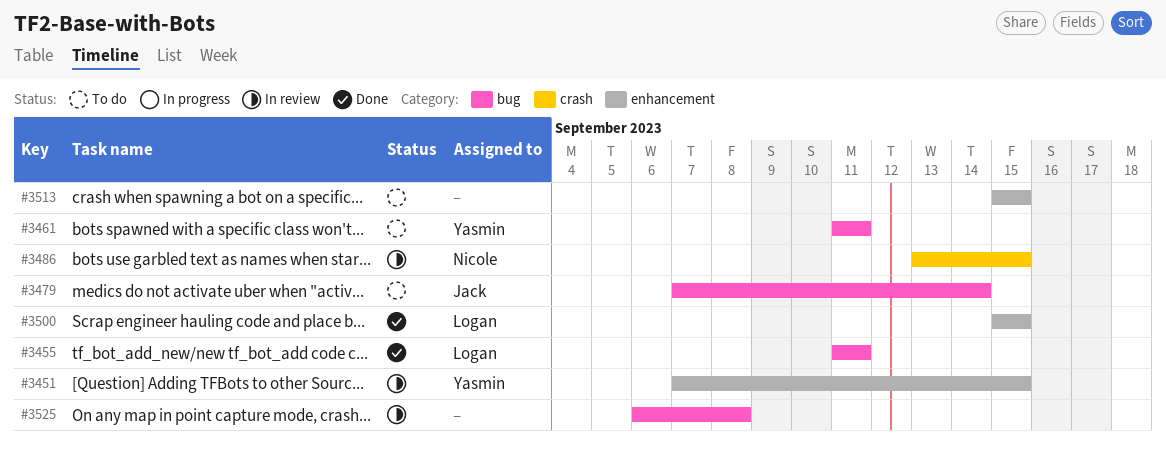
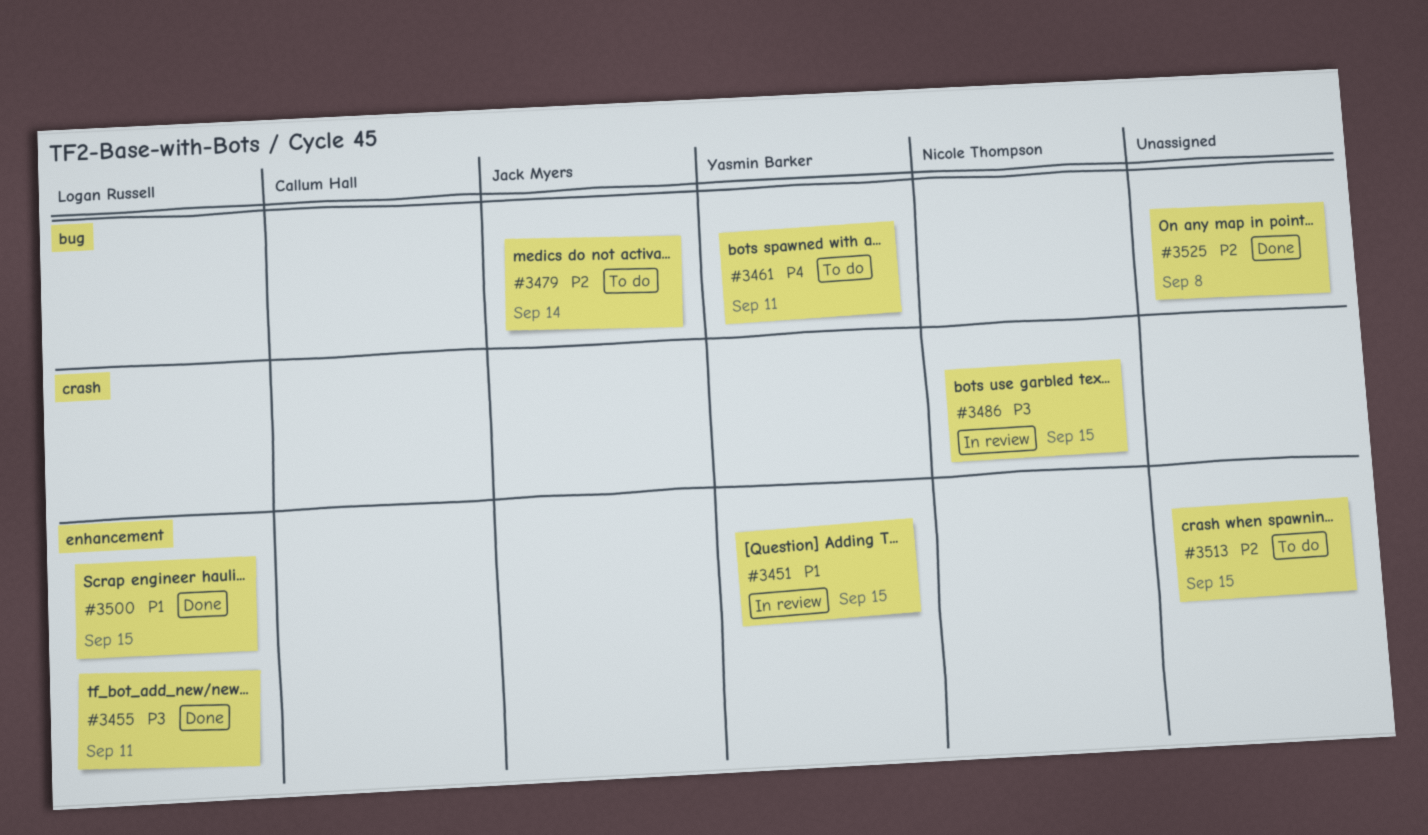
#3455, label: bug -> enhancement
#3525, status: In review -> Done

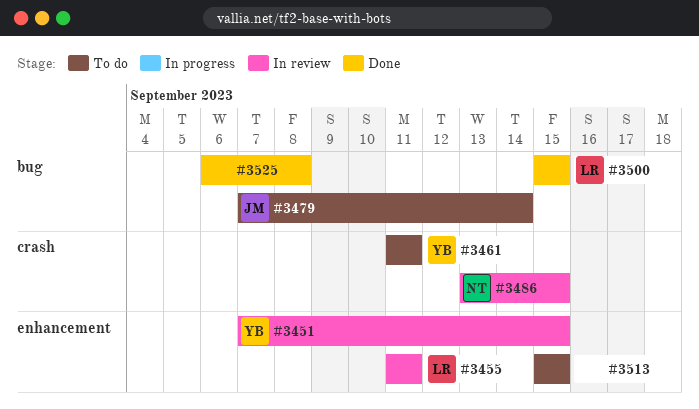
#3455, status: Done -> In review
#3461, label: bug -> crash
#3500, label: enhancement -> bug

